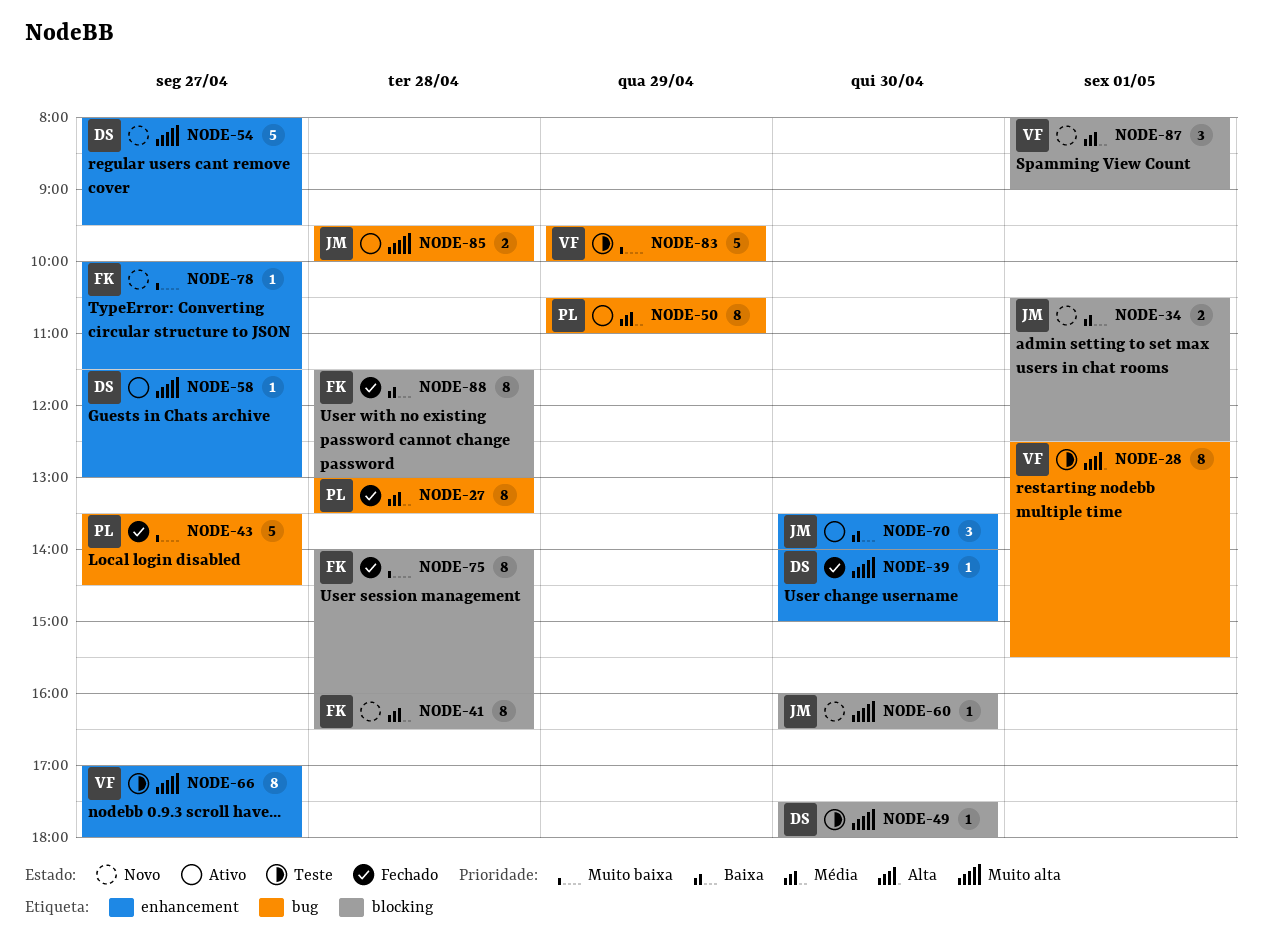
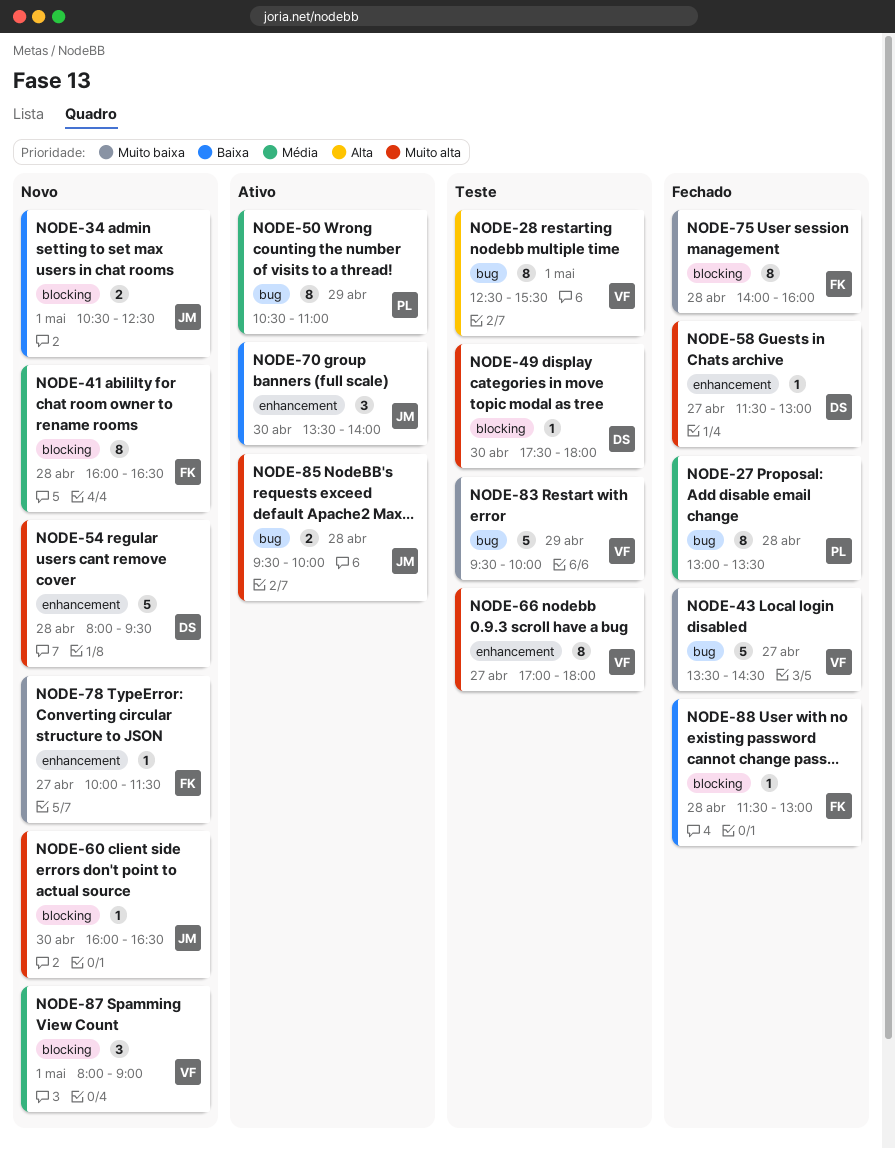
NODE-39: present -> none
NODE-43, owner: PL -> VF
NODE-54, day: Apr 27 -> Apr 28
NODE-58, status: Ativo -> Fechado
NODE-88, estimate: 8 -> 1

